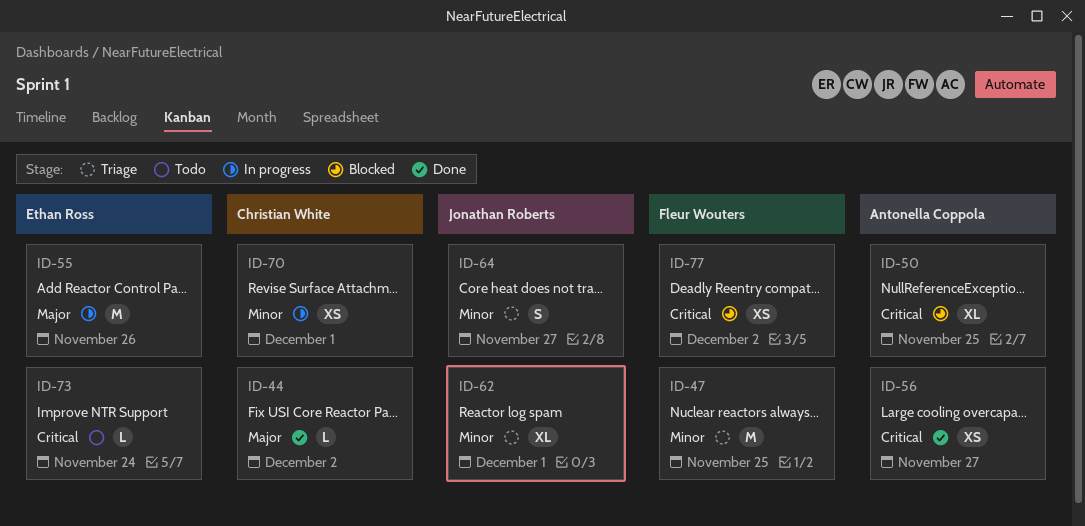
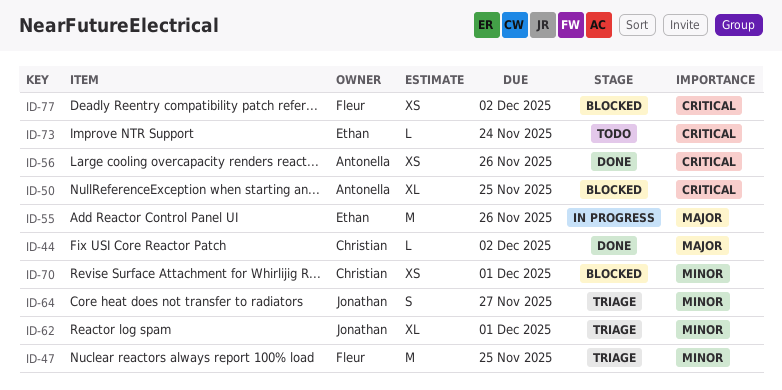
ID-56, due: Nov 27 -> Nov 26
ID-70, status: In progress -> Blocked

